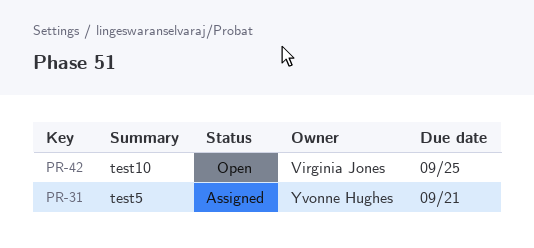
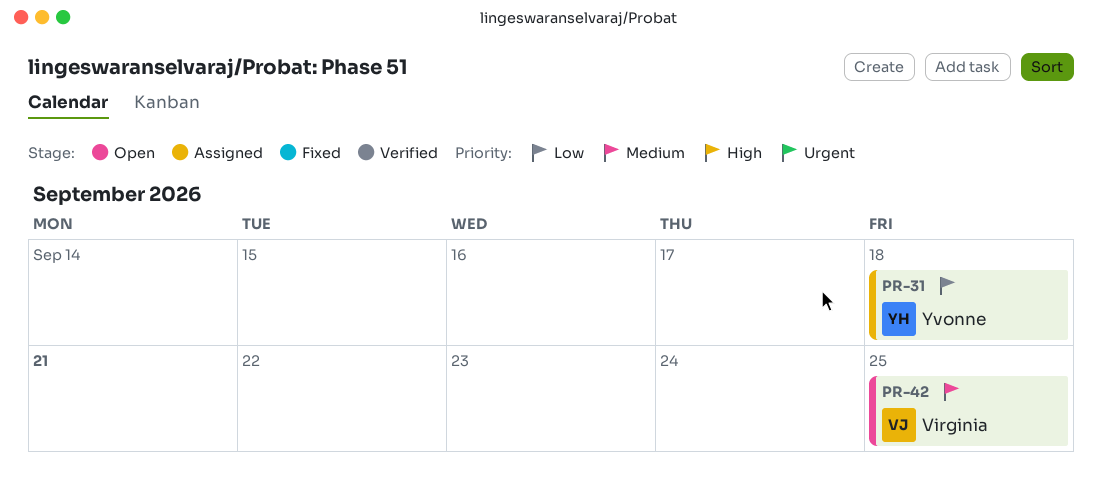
PR-31, due: Sep 21 -> Sep 18

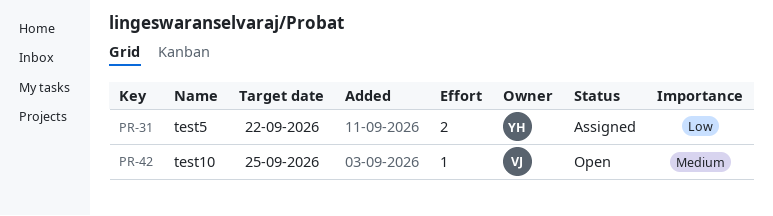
PR-31, due: Sep 18 -> Sep 22

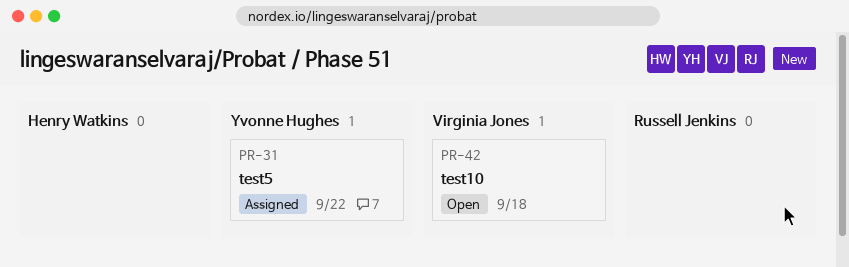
PR-42, due: Sep 25 -> Sep 18

